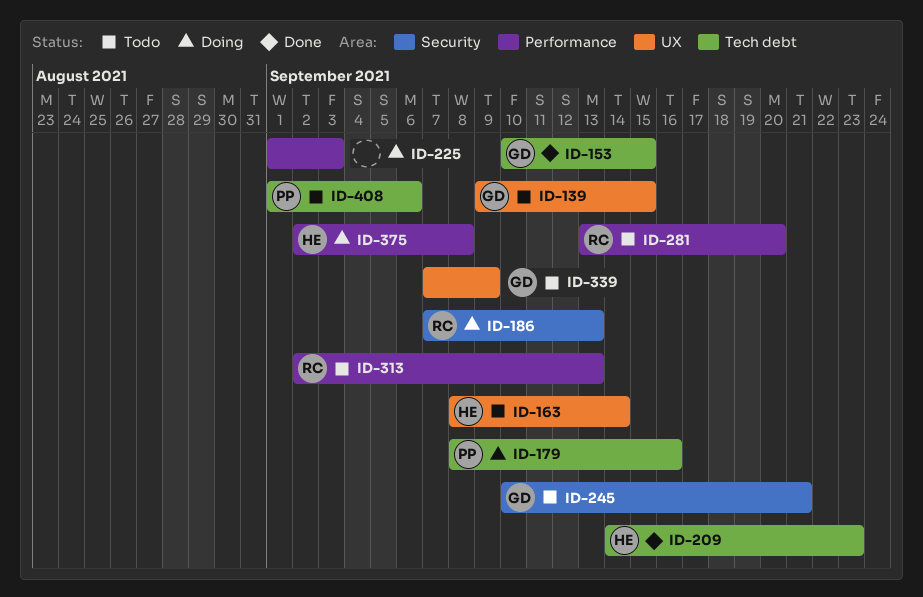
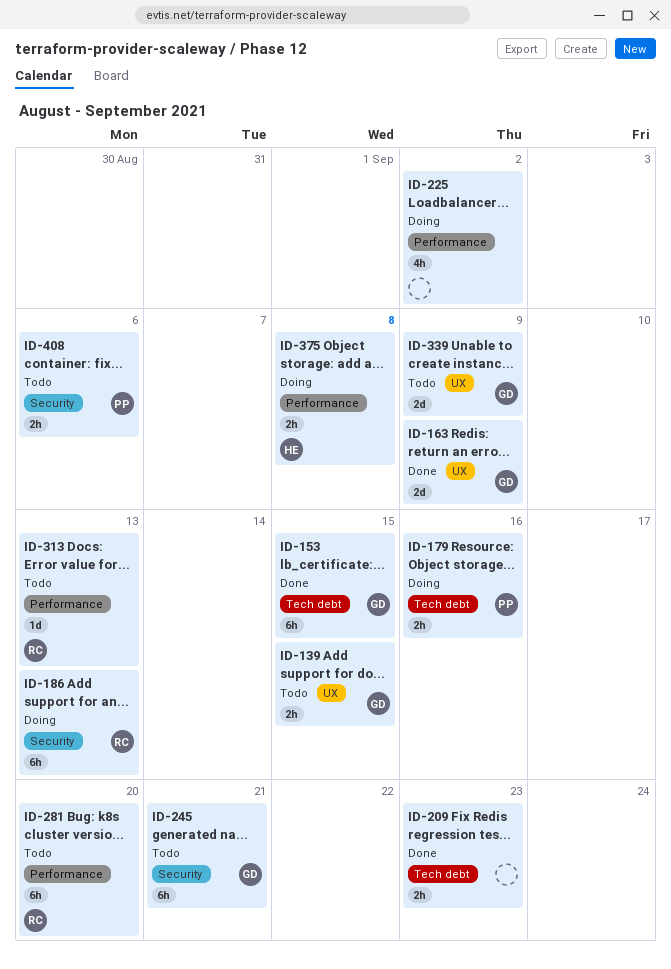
ID-163, status: Todo -> Done
ID-163, owner: HE -> GD
ID-163, due: Sep 14 -> Sep 9
ID-209, owner: HE -> none
ID-225, due: Sep 3 -> Sep 2
ID-408, label: Tech debt -> Security

